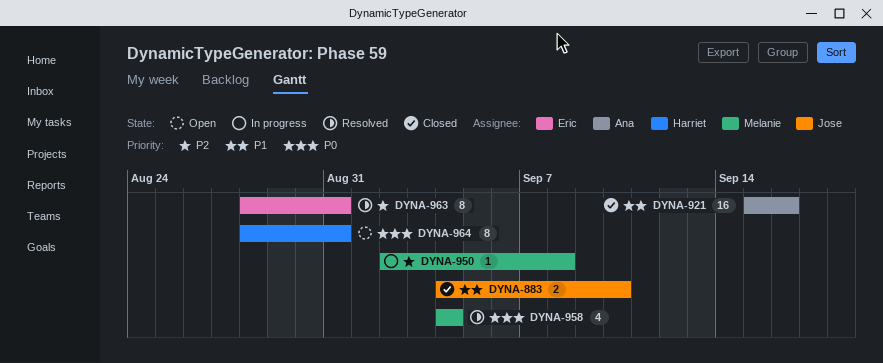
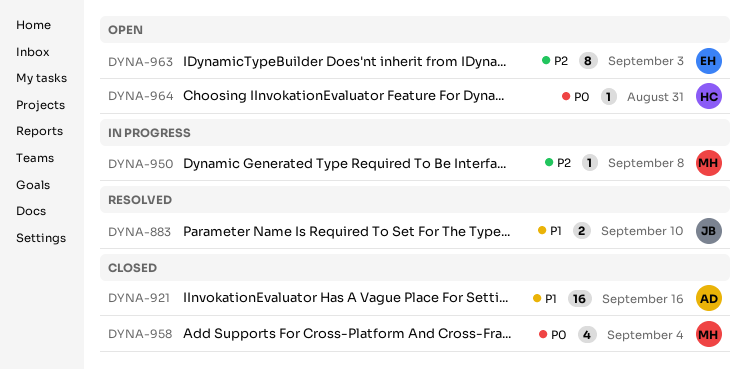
DYNA-883, status: Closed -> Resolved
DYNA-958, status: Resolved -> Closed
DYNA-963, status: Resolved -> Open
DYNA-963, due: Aug 31 -> Sep 3
DYNA-964, estimate: 8 -> 1

